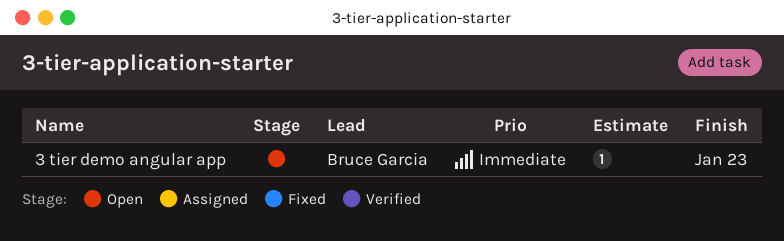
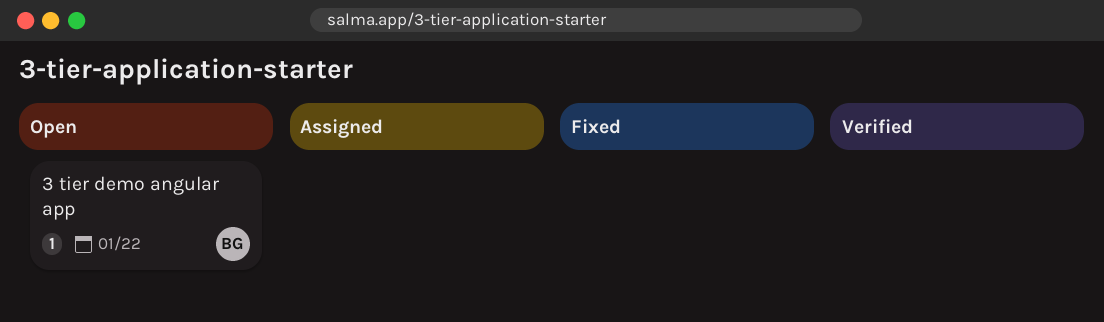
3 tier demo angular app, due: Jan 23 -> Jan 22

